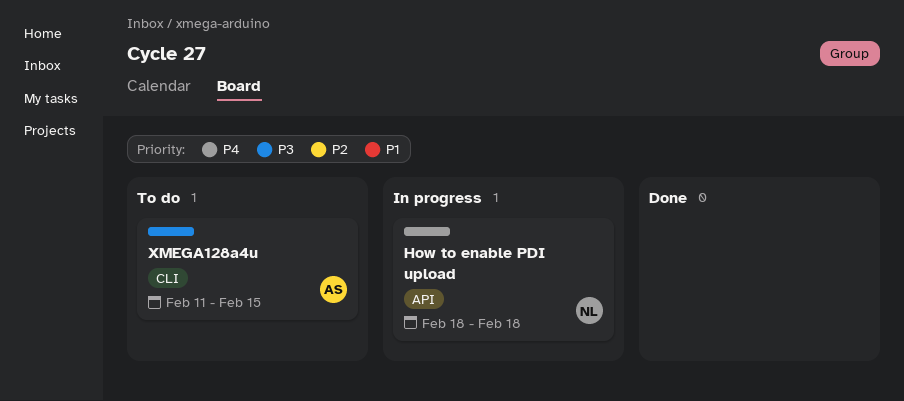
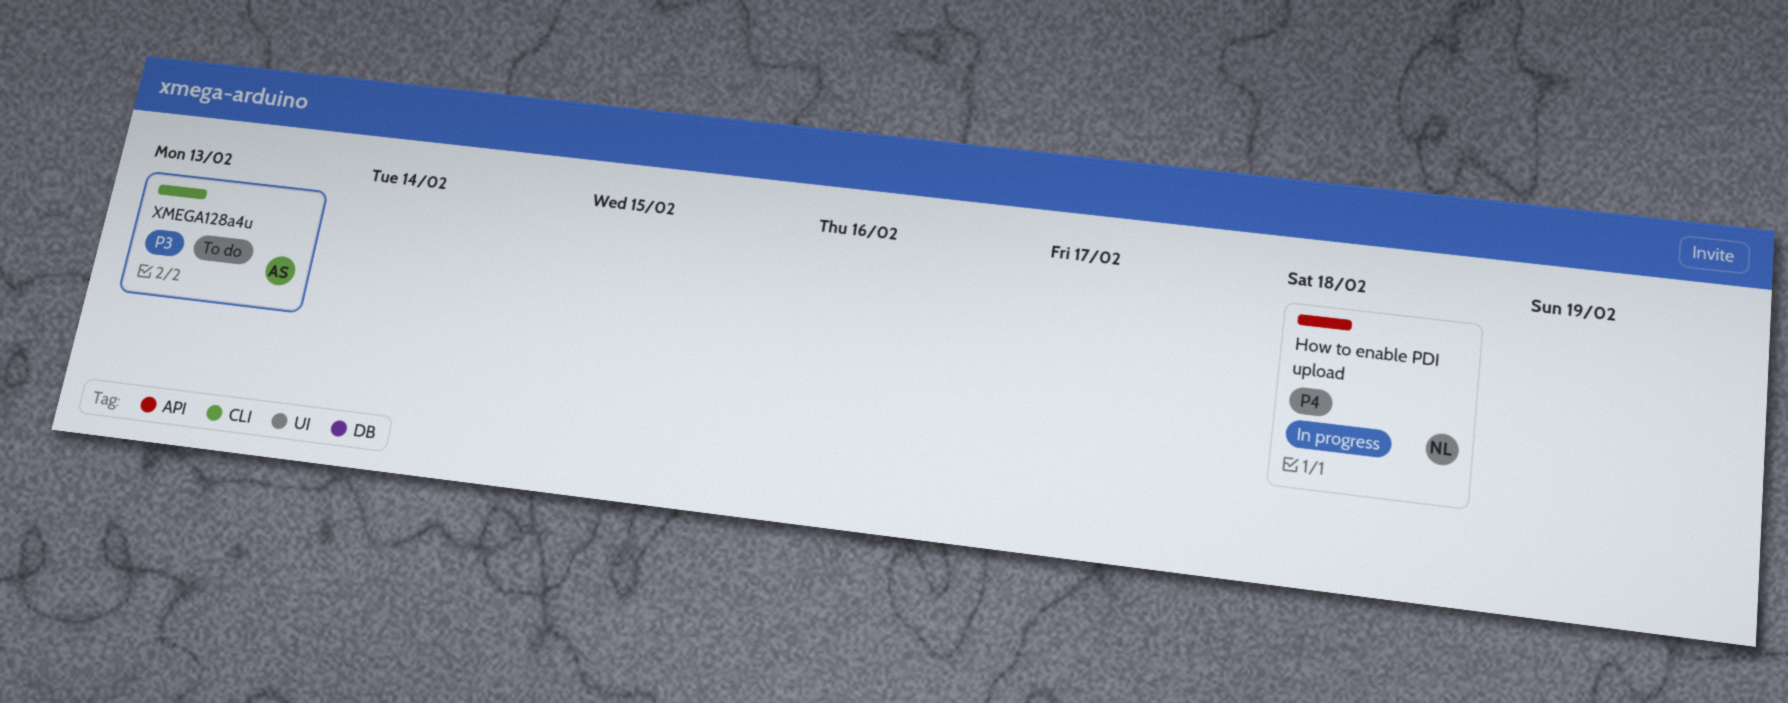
XMEGA128a4u, due: Feb 15 -> Feb 13

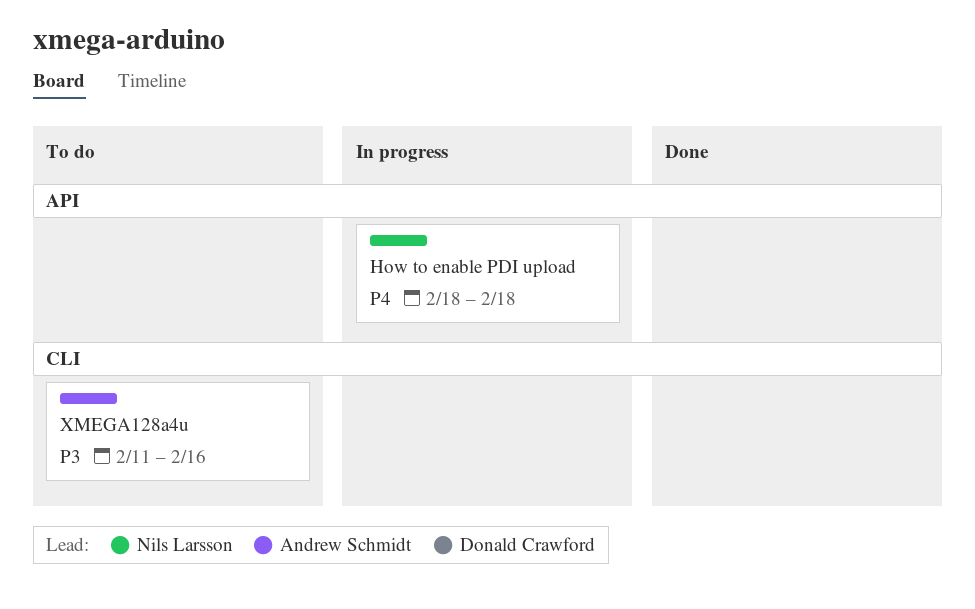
XMEGA128a4u, due: Feb 13 -> Feb 16

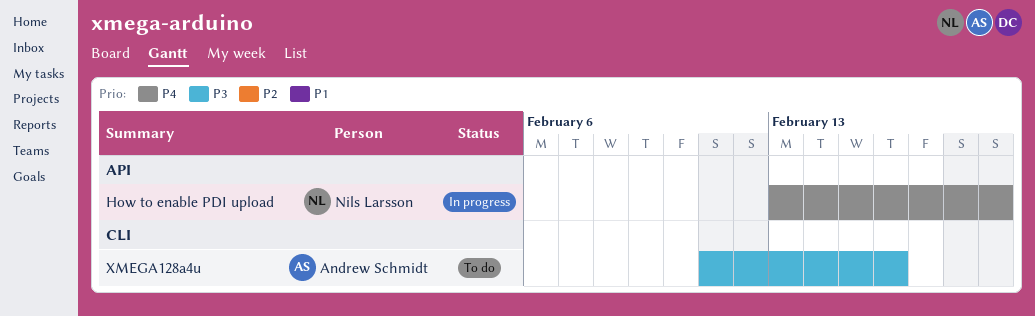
How to enable PDI upload, start: Feb 18 -> Feb 13
How to enable PDI upload, due: Feb 18 -> Feb 19

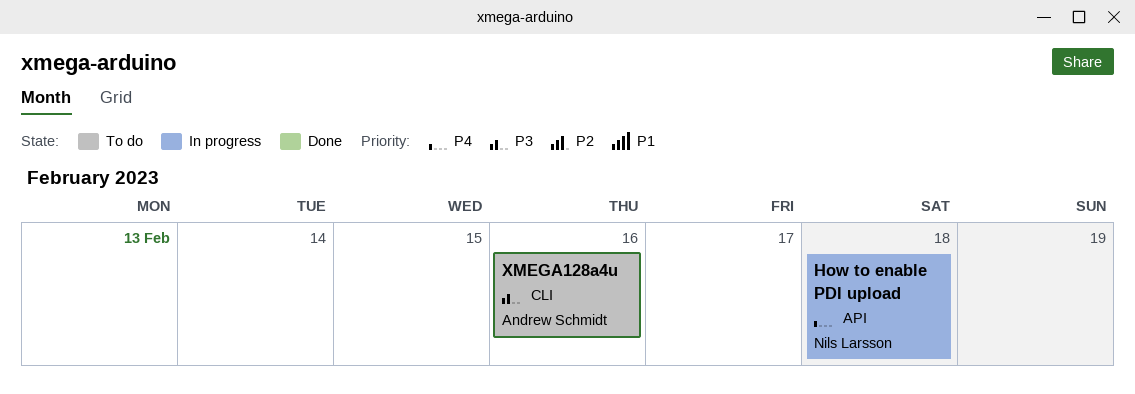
How to enable PDI upload, due: Feb 19 -> Feb 18

